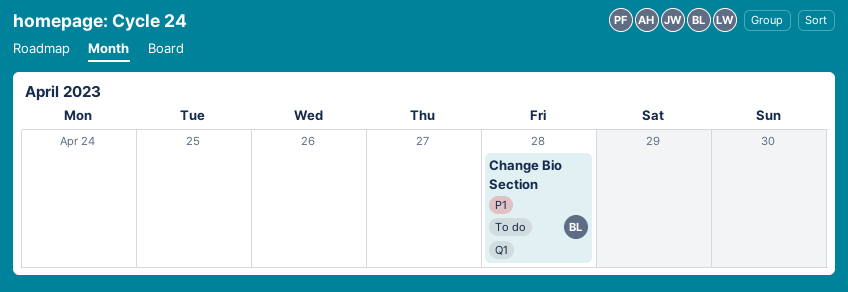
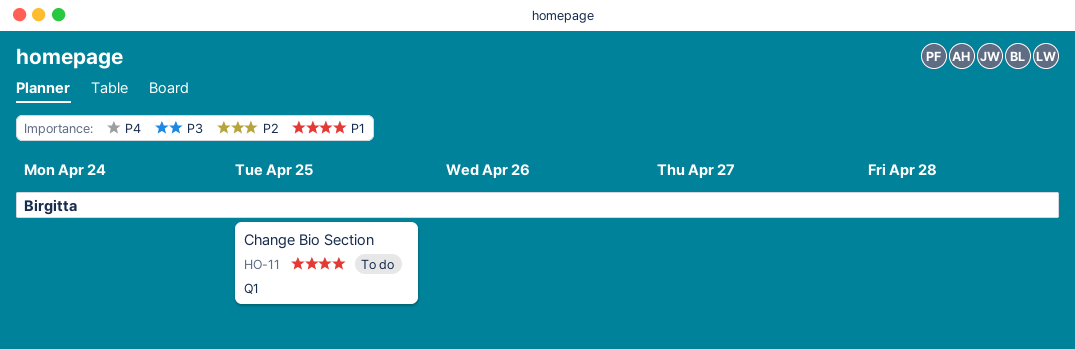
Change Bio Section, due: Apr 28 -> Apr 25

